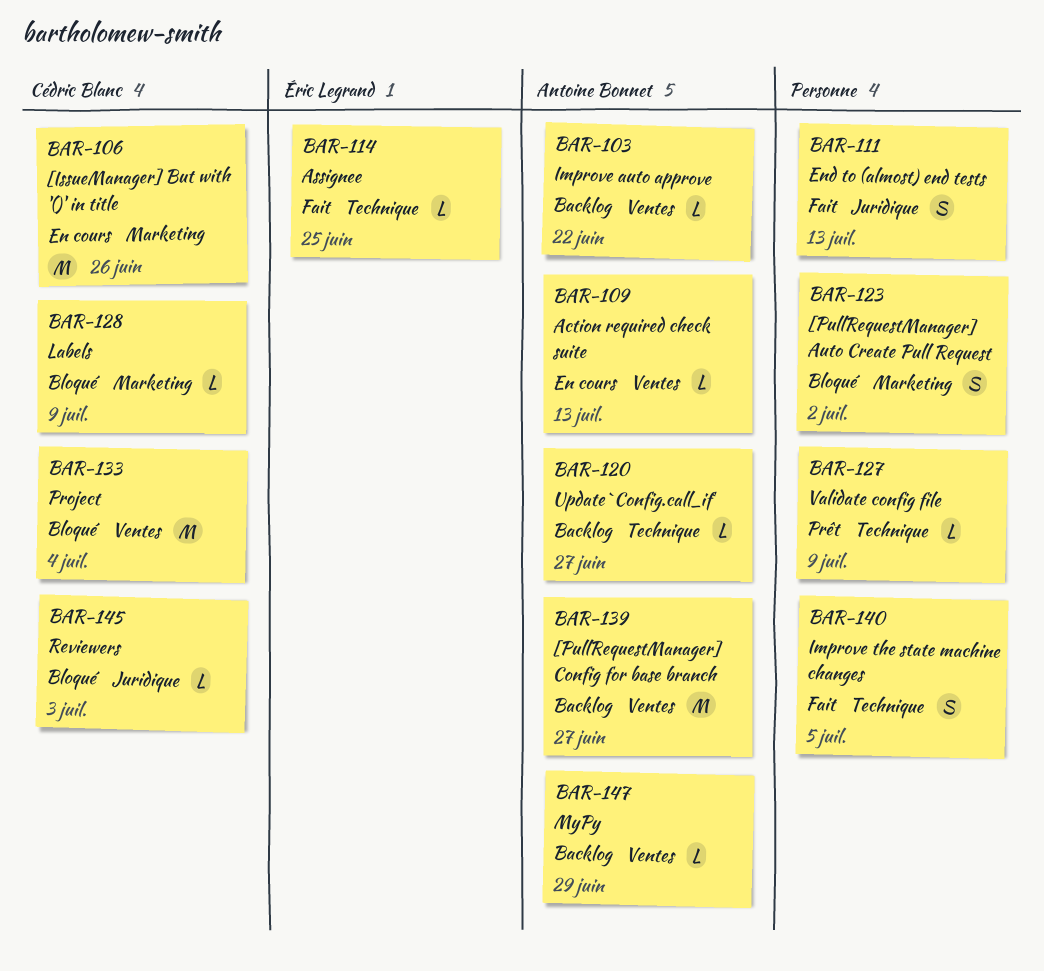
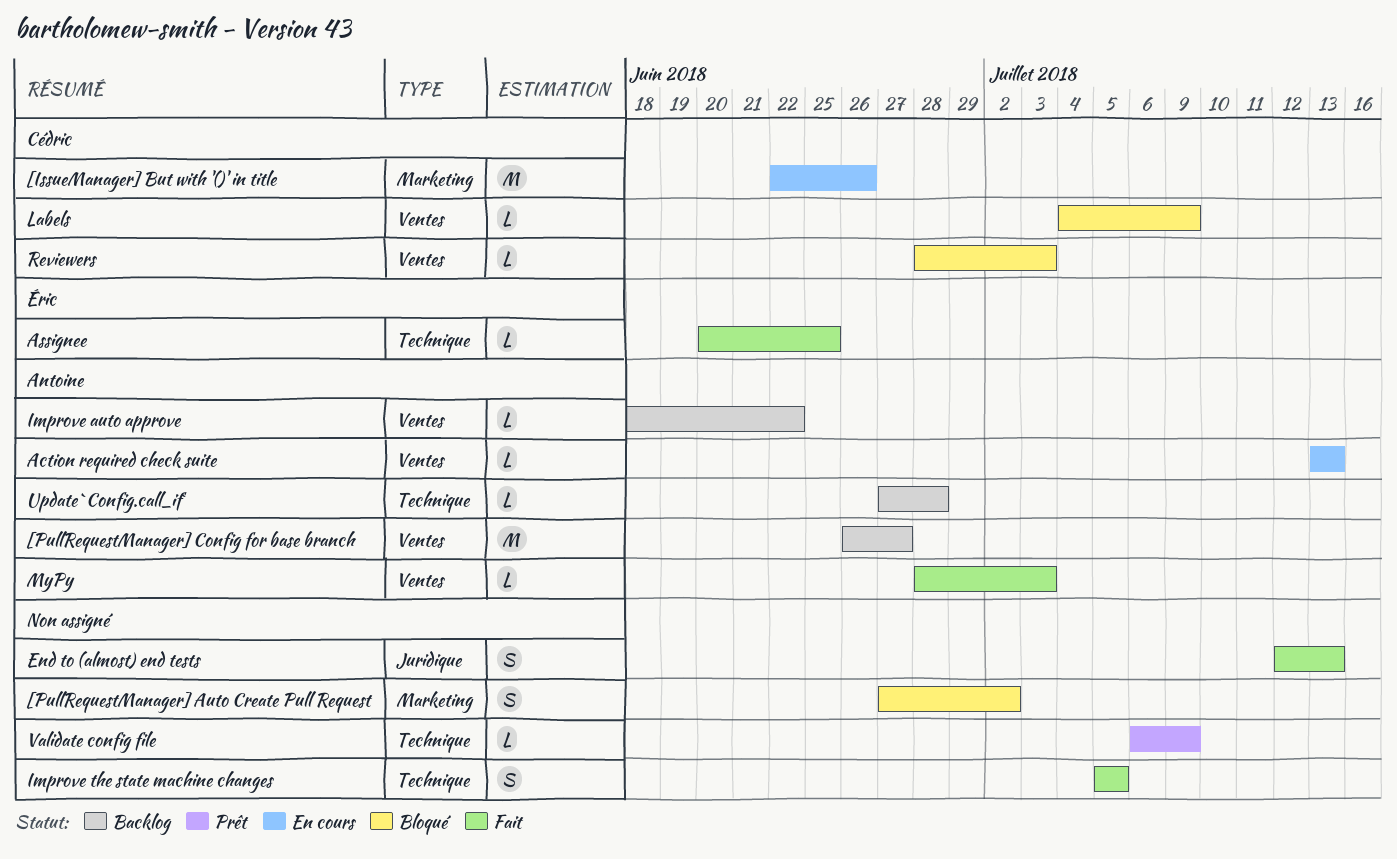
Labels, label: Marketing -> Ventes
MyPy, status: Backlog -> Fait
MyPy, due: Jun 29 -> Jul 3
Project: present -> none
Reviewers, label: Juridique -> Ventes
Update `Config.call_if`, due: Jun 27 -> Jun 28

